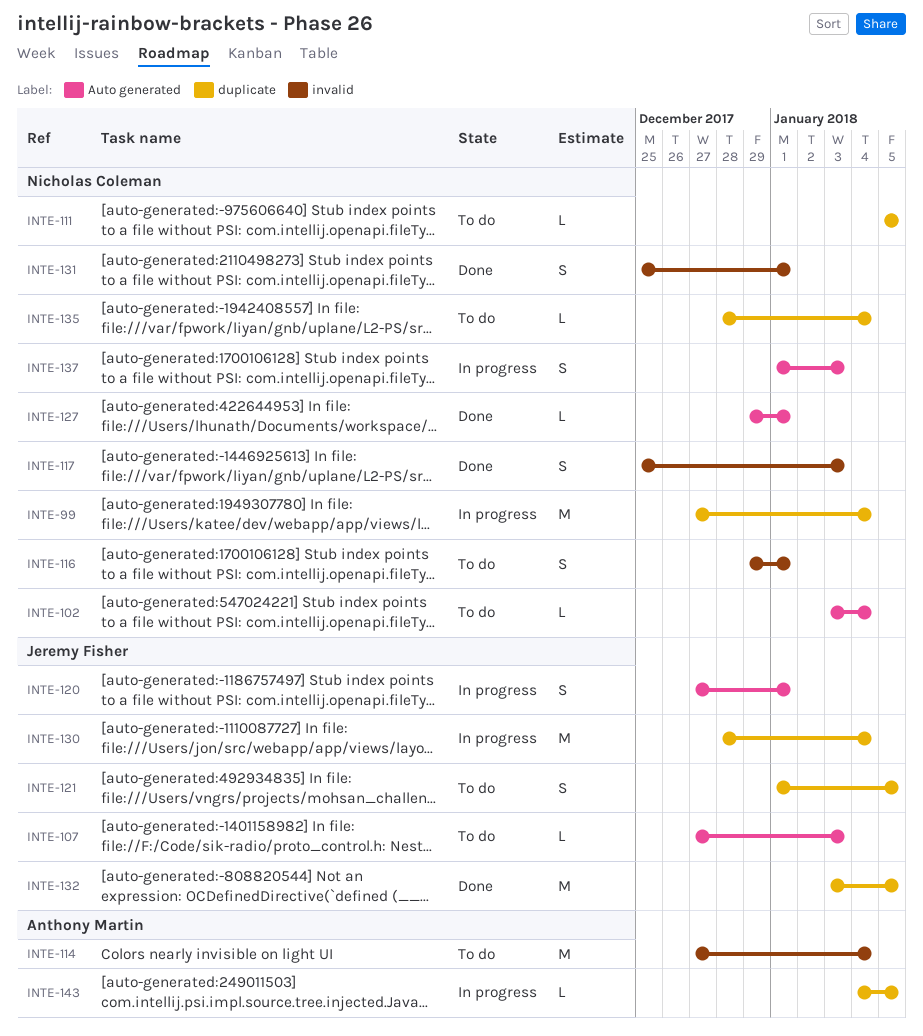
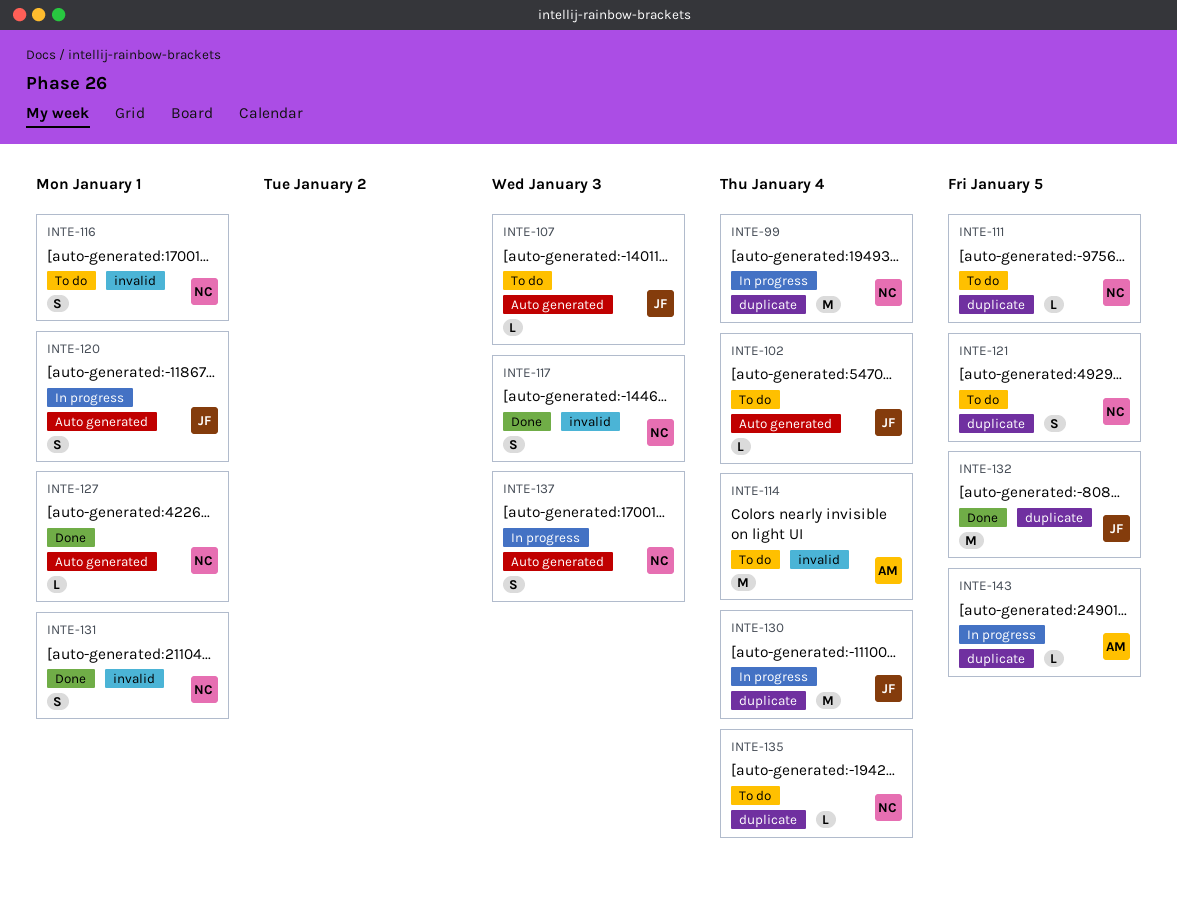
INTE-102, owner: Nicholas Coleman -> Jeremy Fisher
INTE-121, owner: Jeremy Fisher -> Nicholas Coleman

